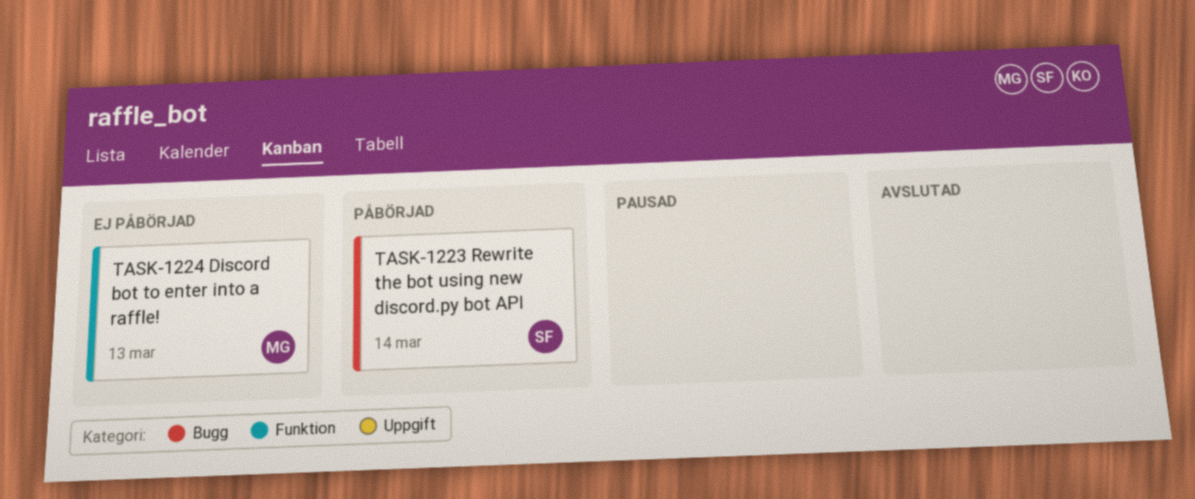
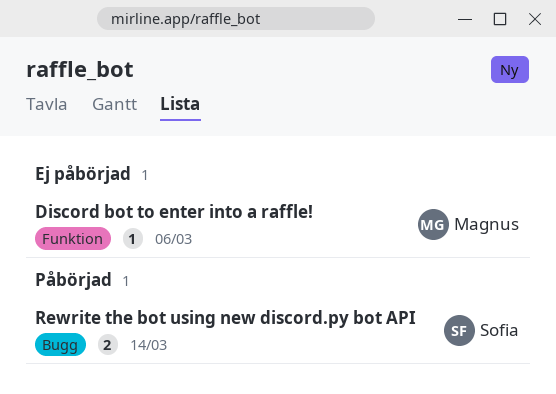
Discord bot to enter into a raffle!, due: Mar 13 -> Mar 6

